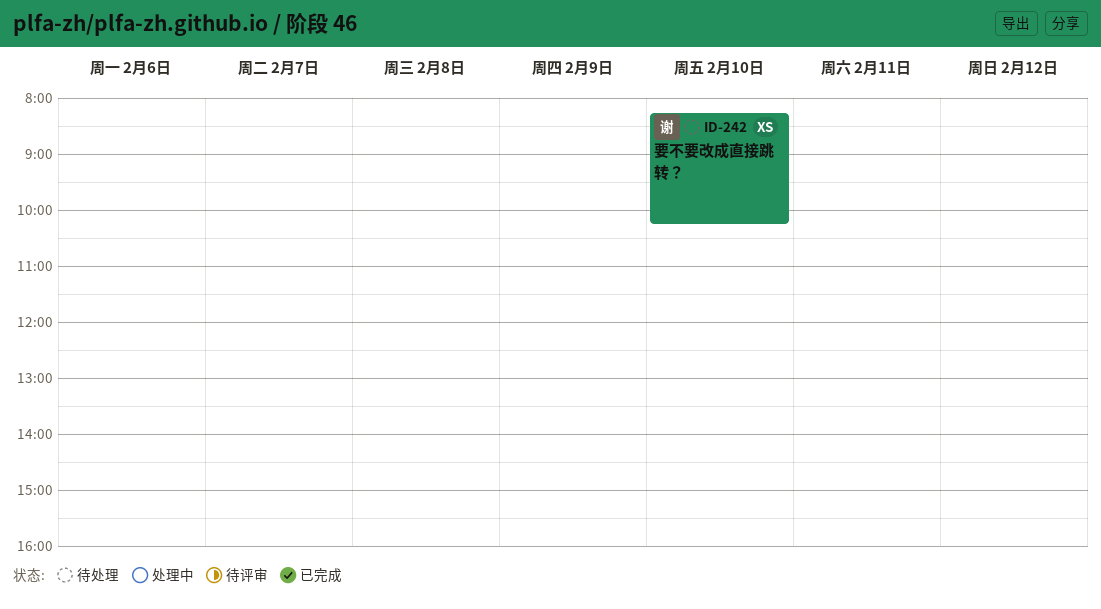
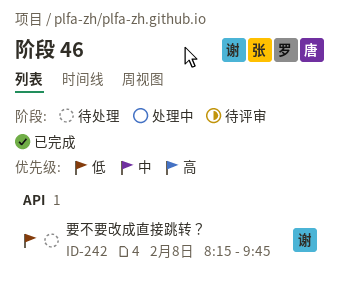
ID-242, day: Feb 10 -> Feb 8
ID-242, ends: 10:15 -> 09:45

